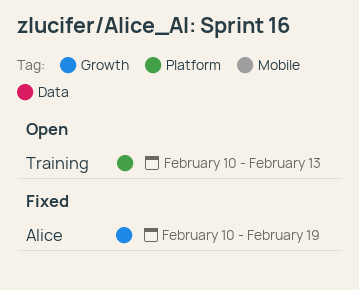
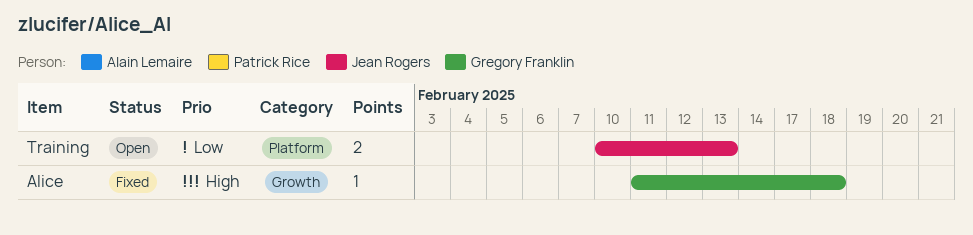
Alice, start: Feb 10 -> Feb 11
Alice, due: Feb 19 -> Feb 18

